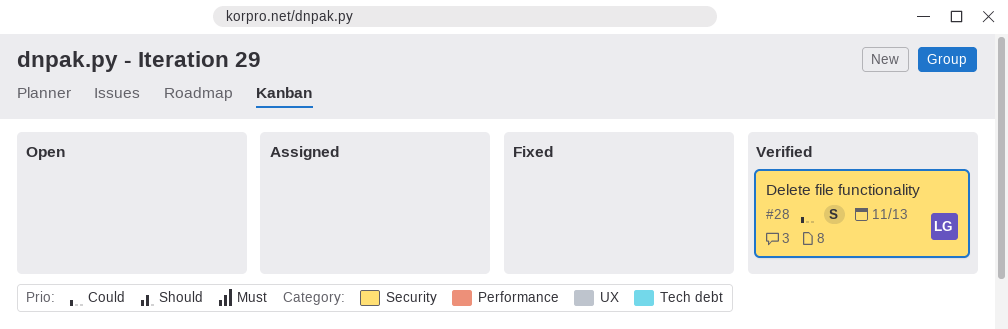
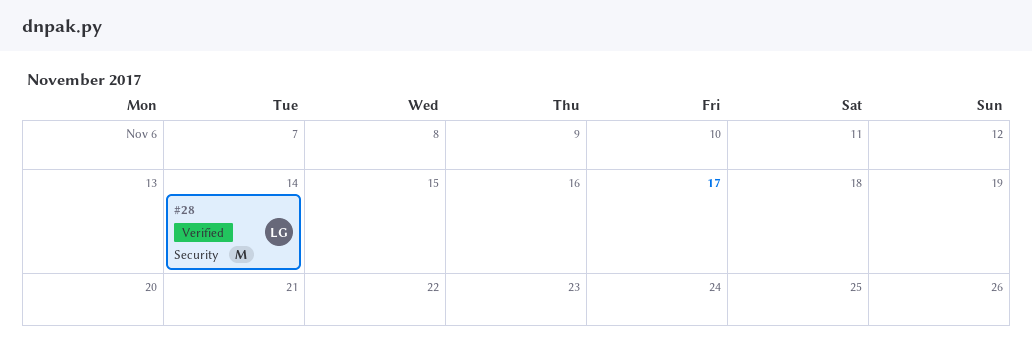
#28, estimate: S -> M
#28, due: Nov 13 -> Nov 14

